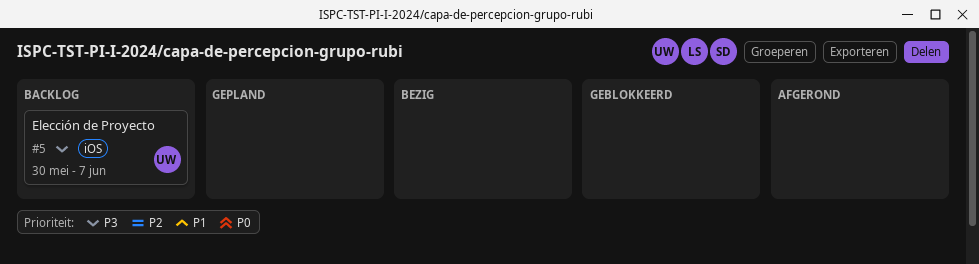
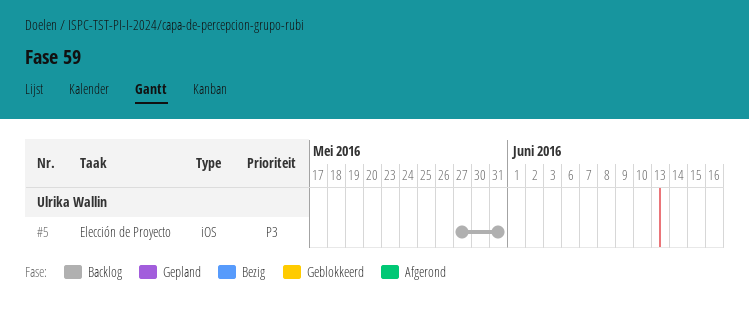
#5, start: May 30 -> May 27
#5, due: Jun 7 -> May 31

